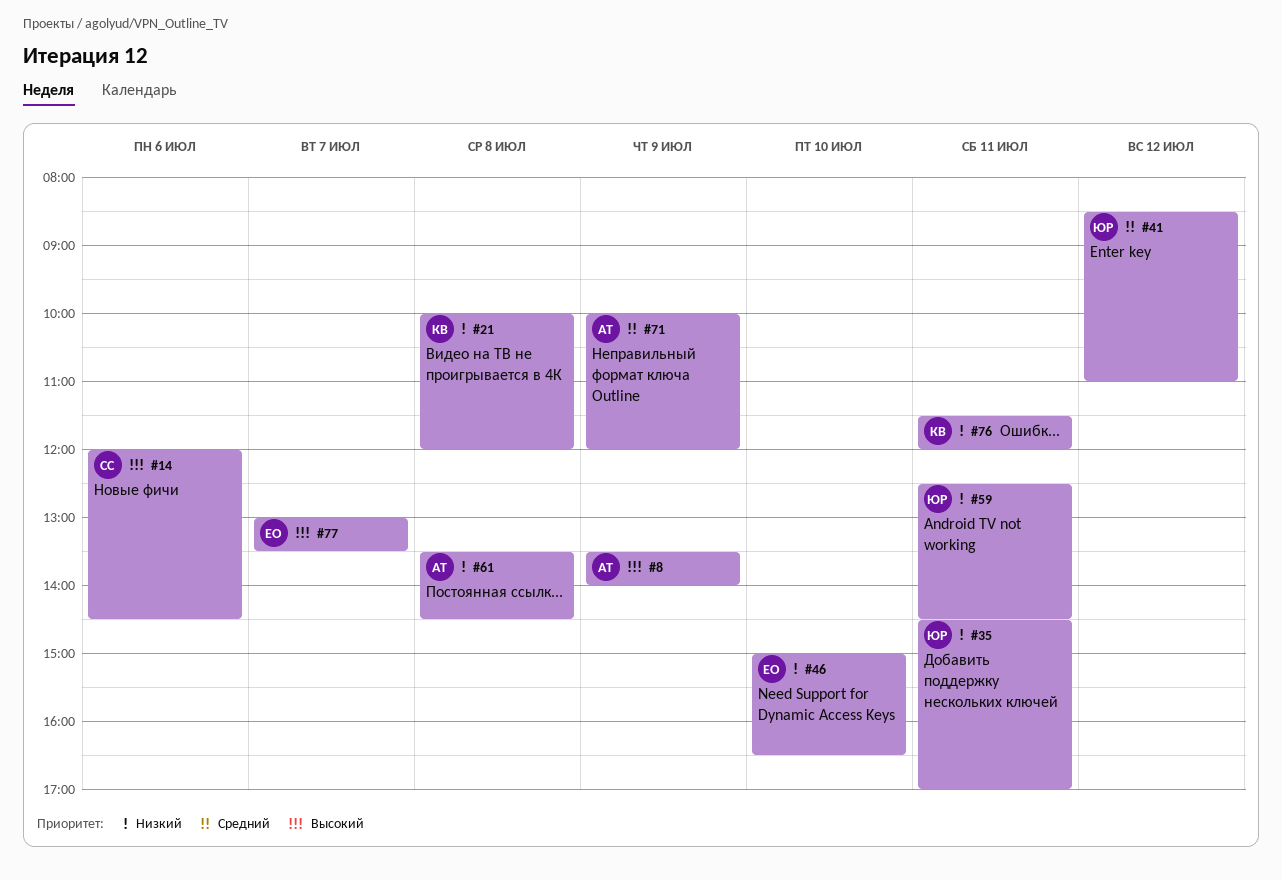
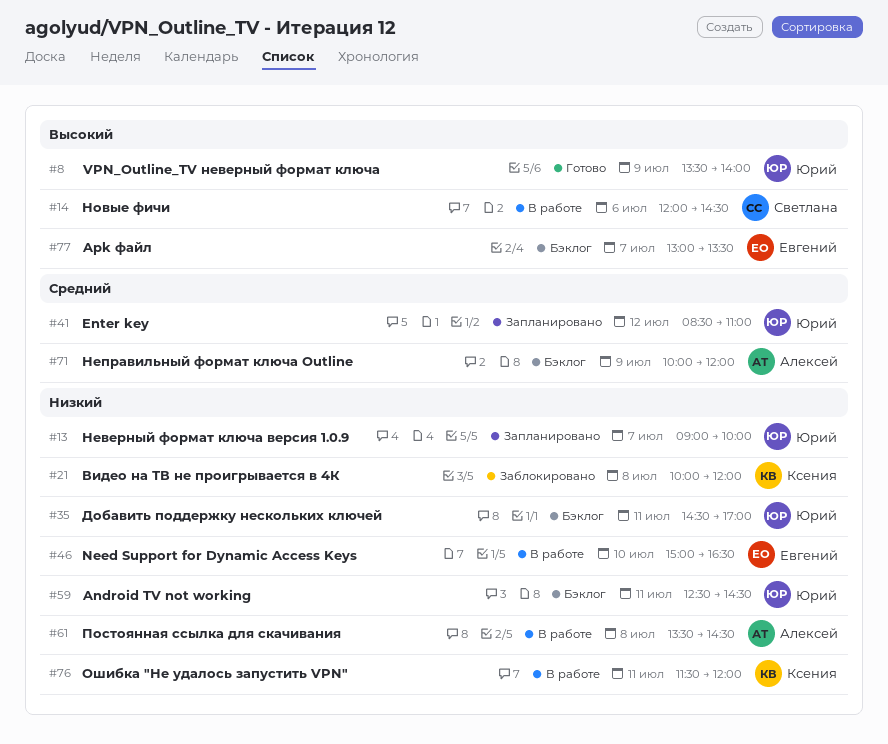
#8, owner: Алексей -> Юрий
#13: none -> present

